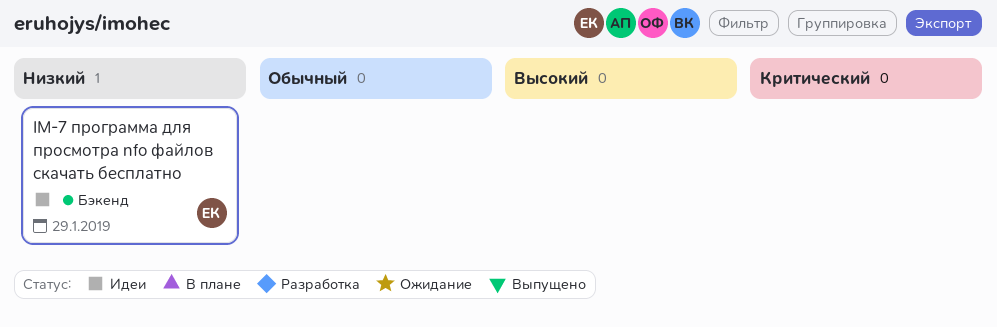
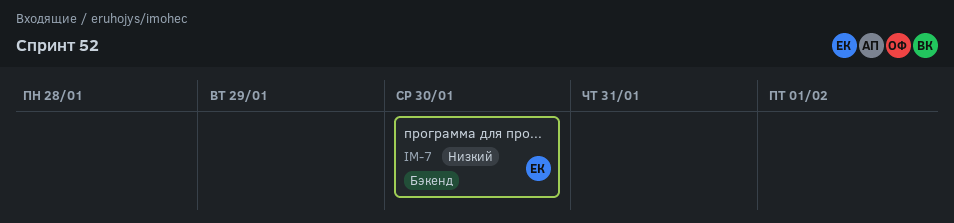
IM-7, due: Jan 29 -> Jan 30

